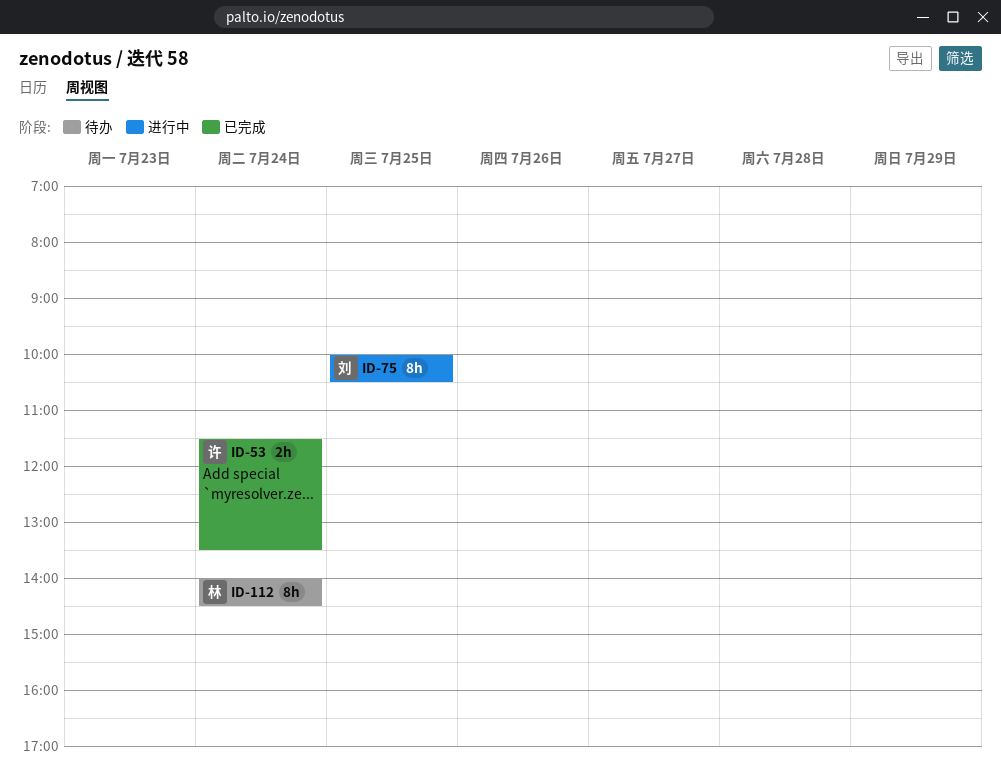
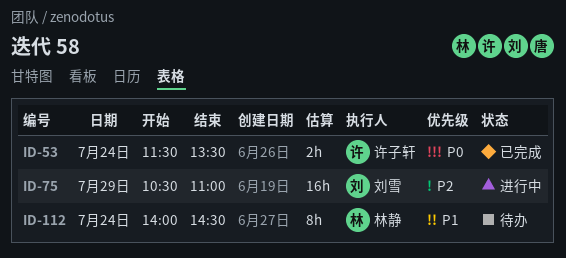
ID-75, estimate: 8h -> 16h
ID-75, day: Jul 25 -> Jul 29
ID-75, begins: 10:00 -> 10:30
ID-75, ends: 10:30 -> 11:00

